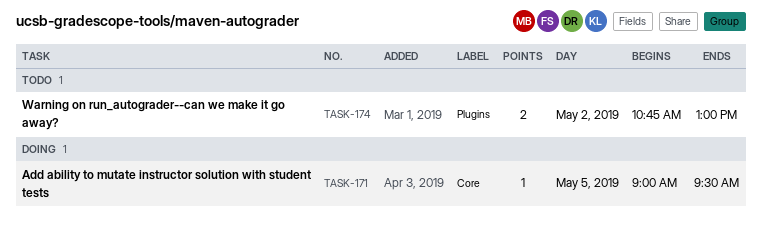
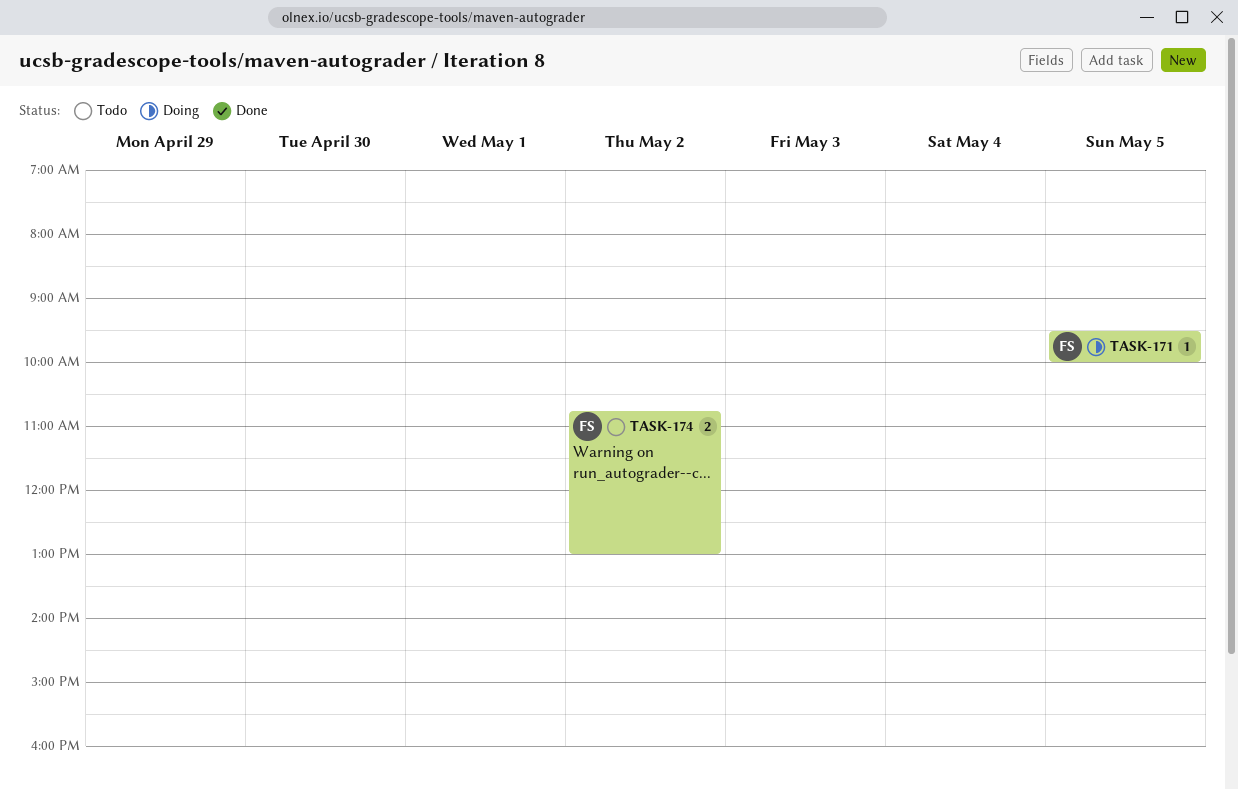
TASK-171, begins: 09:00 -> 09:30
TASK-171, ends: 09:30 -> 10:00

